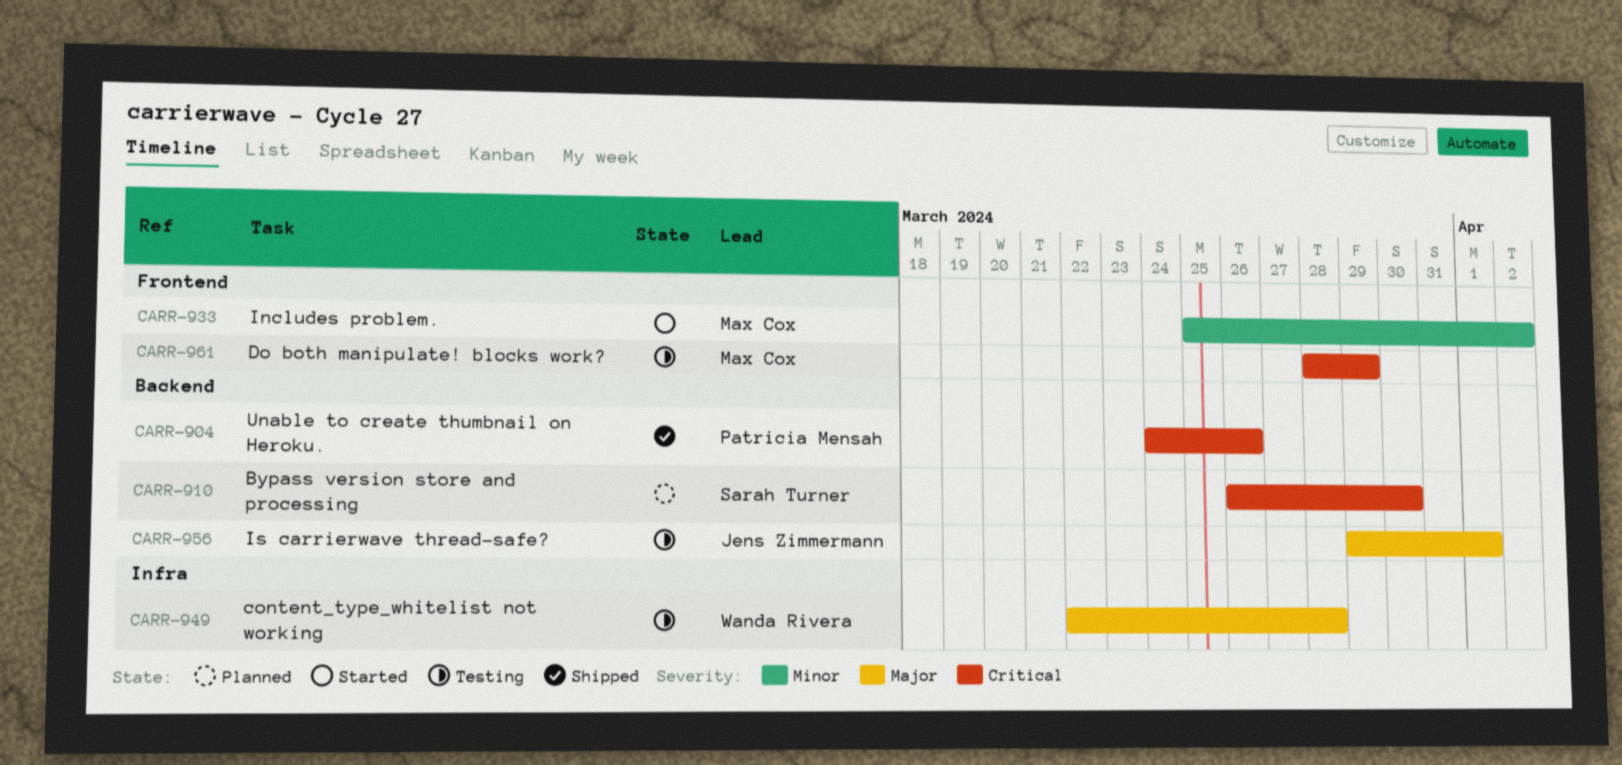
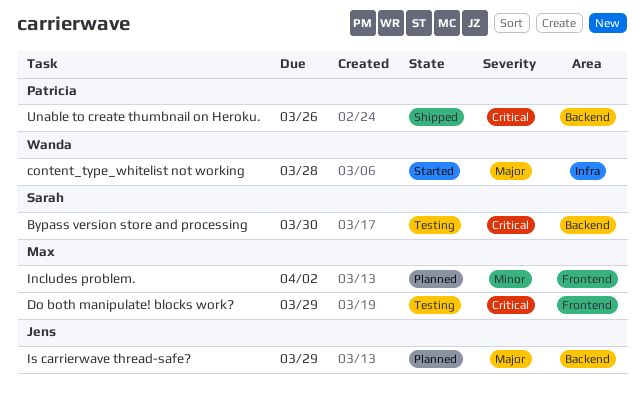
Bypass version store and processing, status: Planned -> Testing
content_type_whitelist not working, status: Testing -> Started
Includes problem., status: Started -> Planned
Is carrierwave thread-safe?, status: Testing -> Planned
Is carrierwave thread-safe?, due: Apr 1 -> Mar 29

